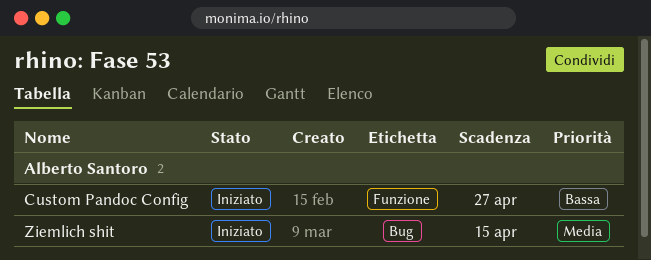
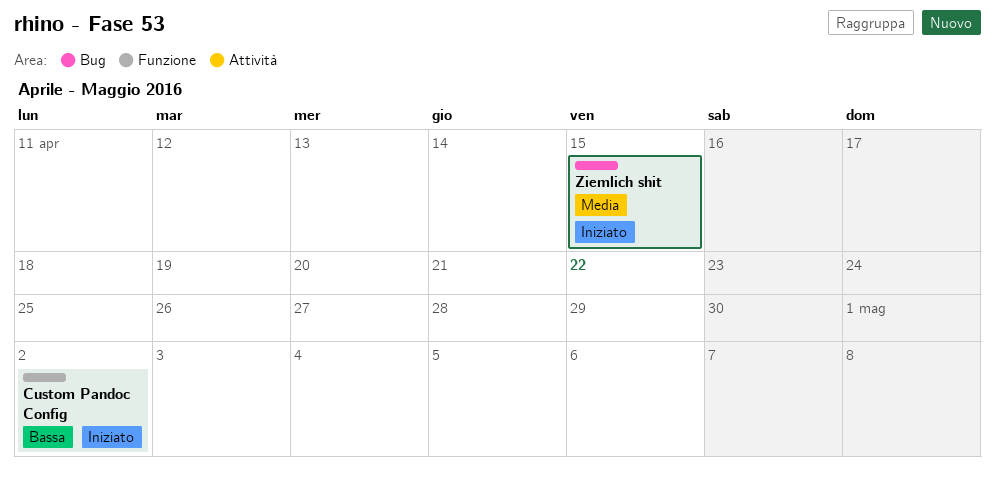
Custom Pandoc Config, due: Apr 27 -> May 2

